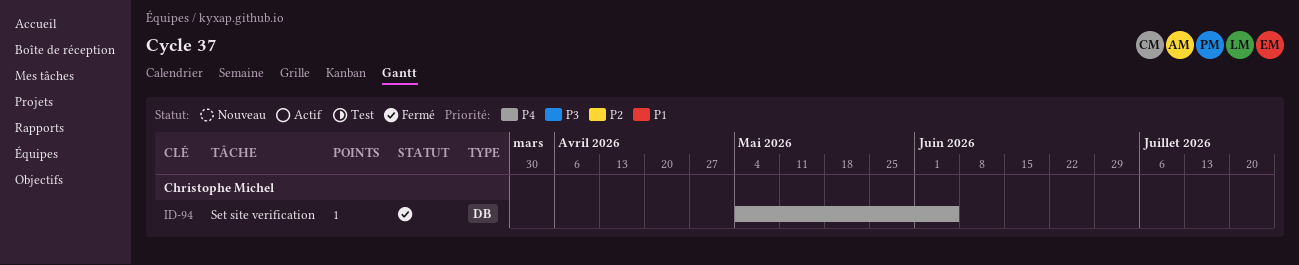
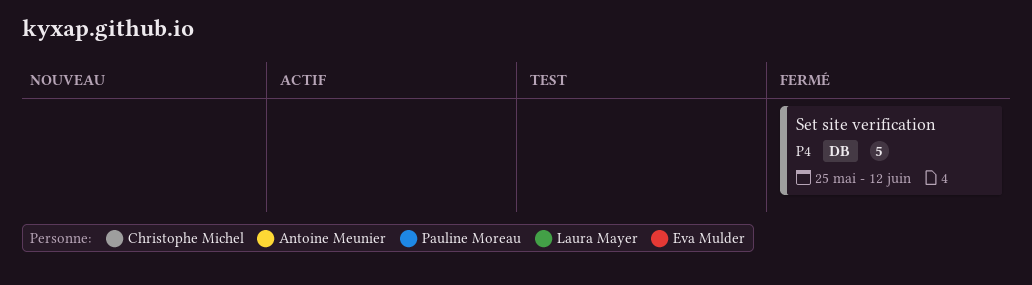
Set site verification, estimate: 1 -> 5
Set site verification, start: May 4 -> May 25
Set site verification, due: Jun 5 -> Jun 12

